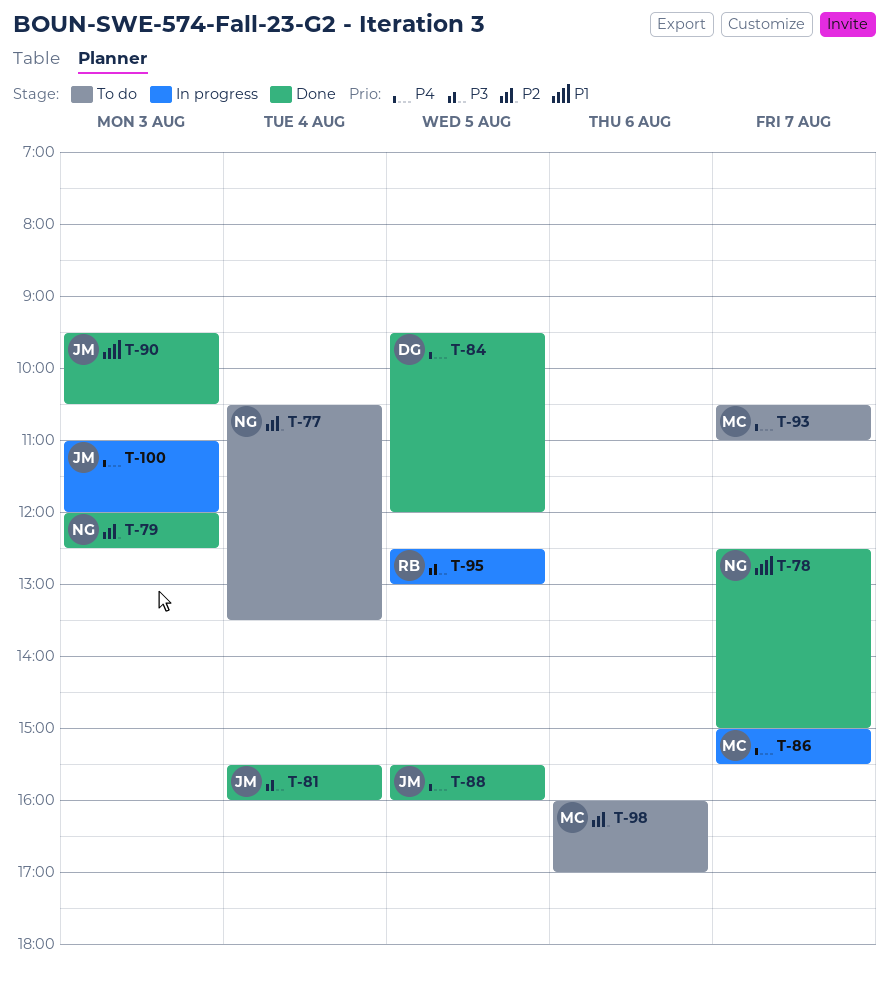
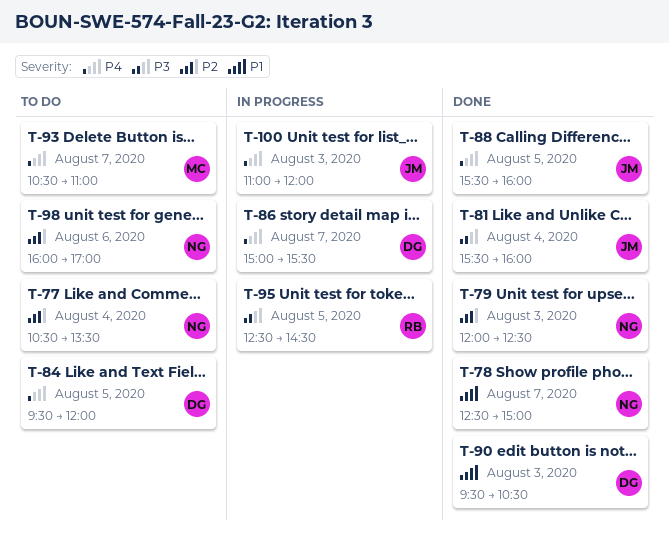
T-84, status: Done -> To do
T-86, owner: MC -> DG
T-90, owner: JM -> DG
T-95, ends: 13:00 -> 14:30
T-98, owner: MC -> NG

